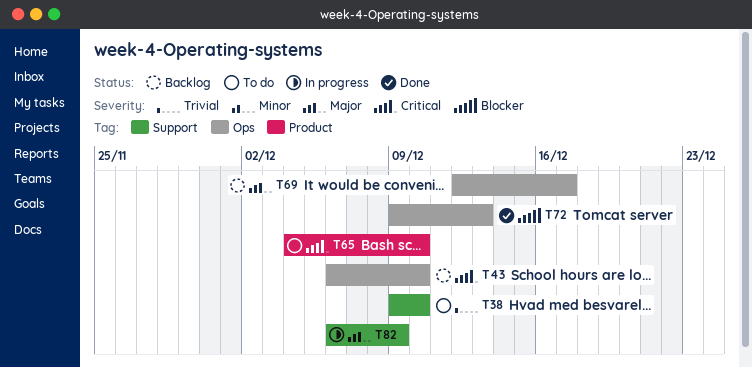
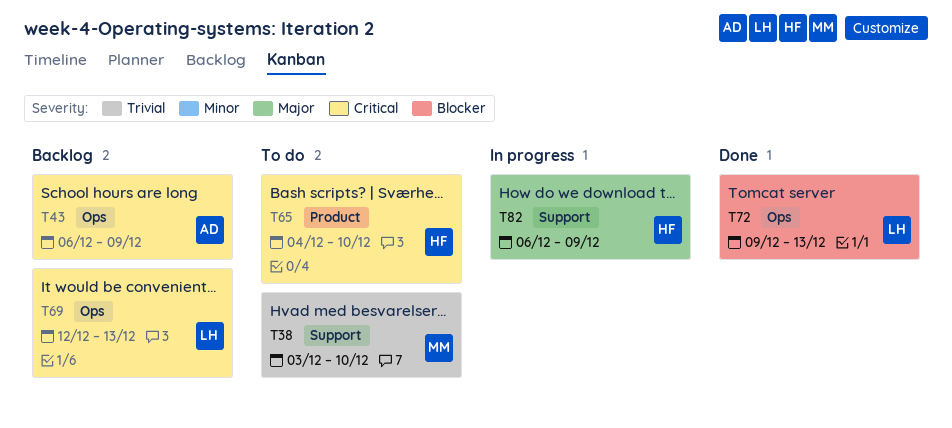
T38, start: Dec 9 -> Dec 3
T43, due: Dec 10 -> Dec 9
T69, priority: Major -> Critical
T69, due: Dec 17 -> Dec 13

